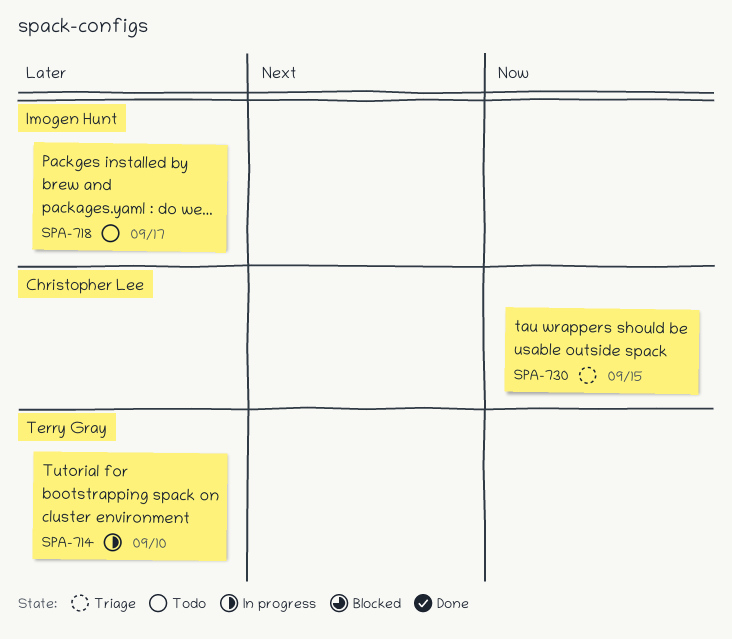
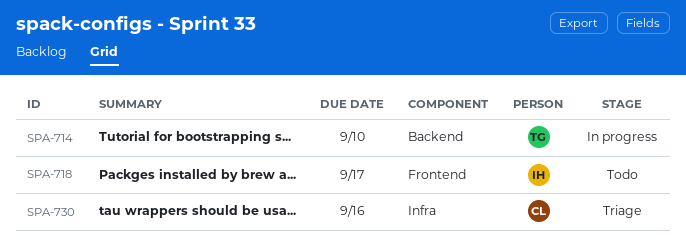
SPA-730, due: Sep 15 -> Sep 16

